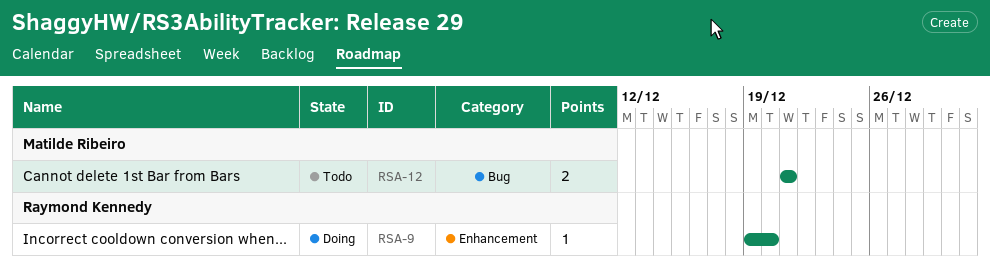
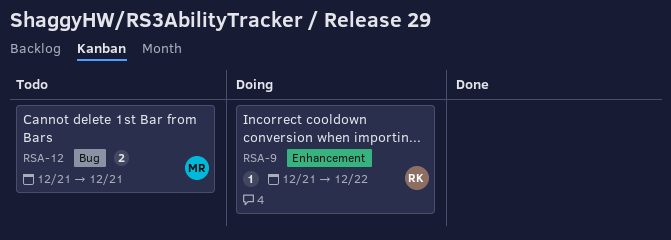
RSA-9, start: Dec 19 -> Dec 21
RSA-9, due: Dec 20 -> Dec 22

